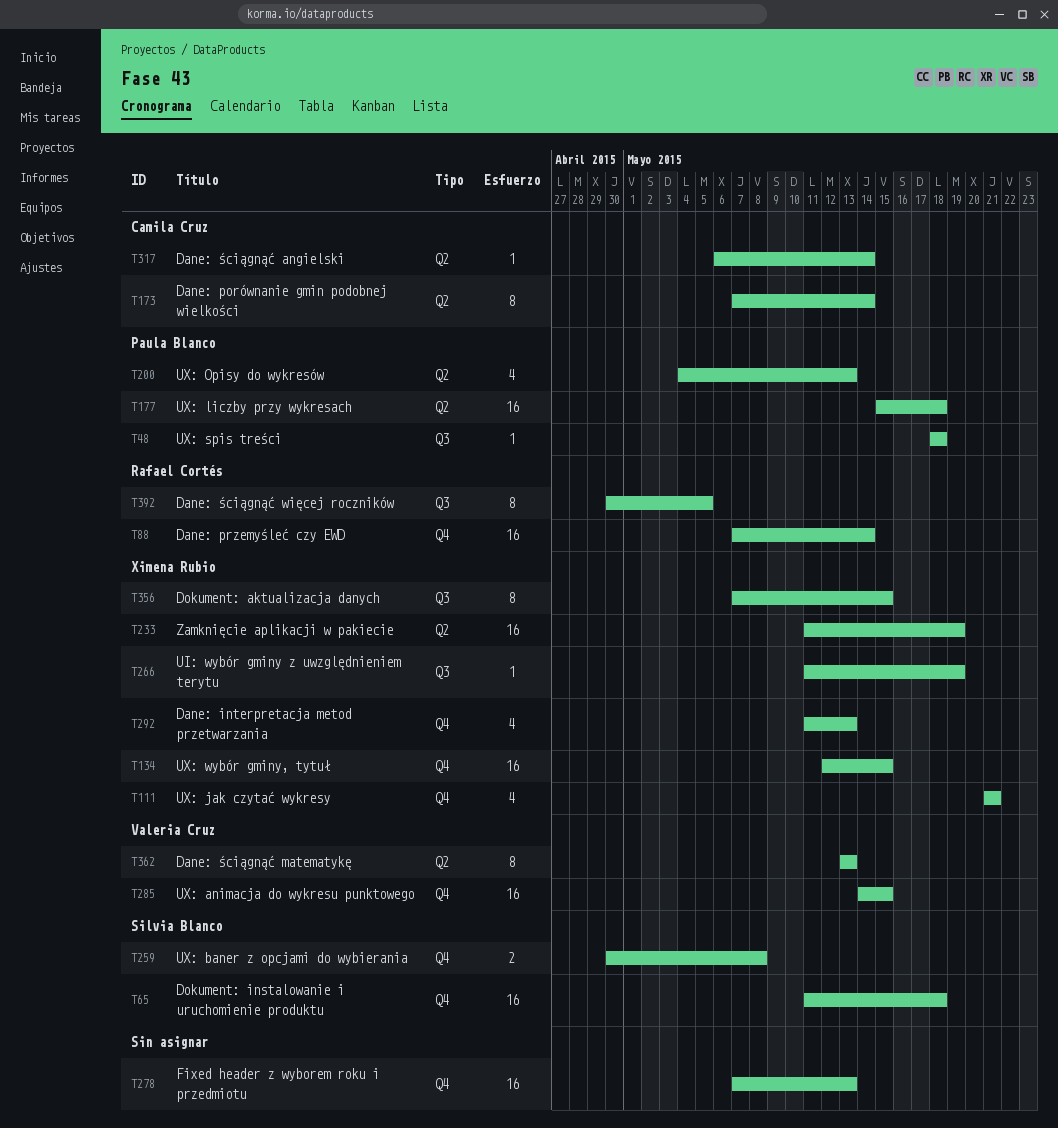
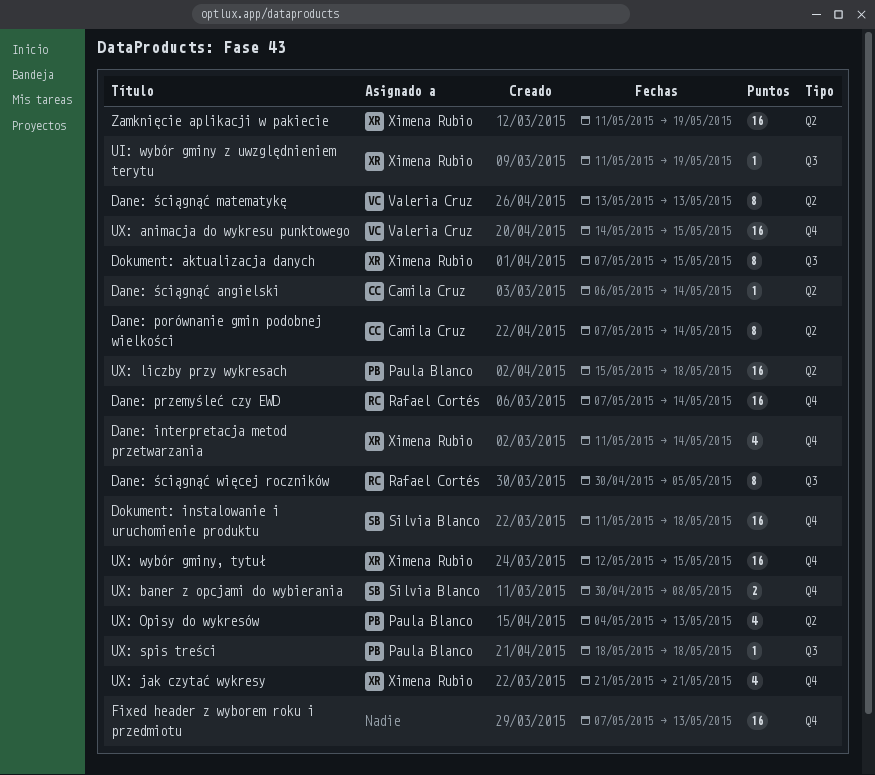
Dane: interpretacja metod przetwarzania, due: May 13 -> May 14

